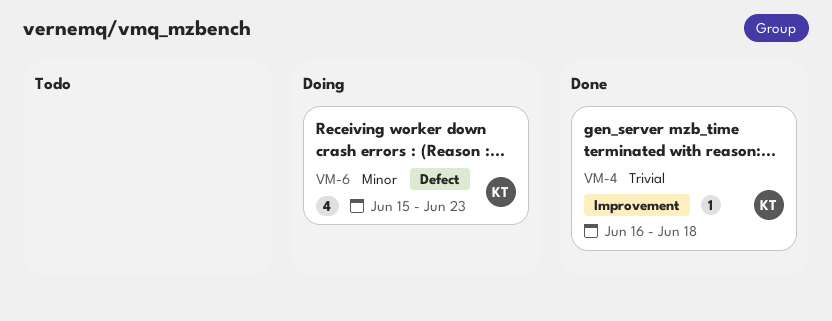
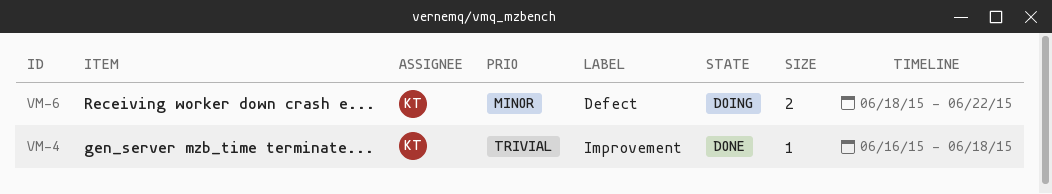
VM-6, estimate: 4 -> 2
VM-6, start: Jun 15 -> Jun 18
VM-6, due: Jun 23 -> Jun 22

